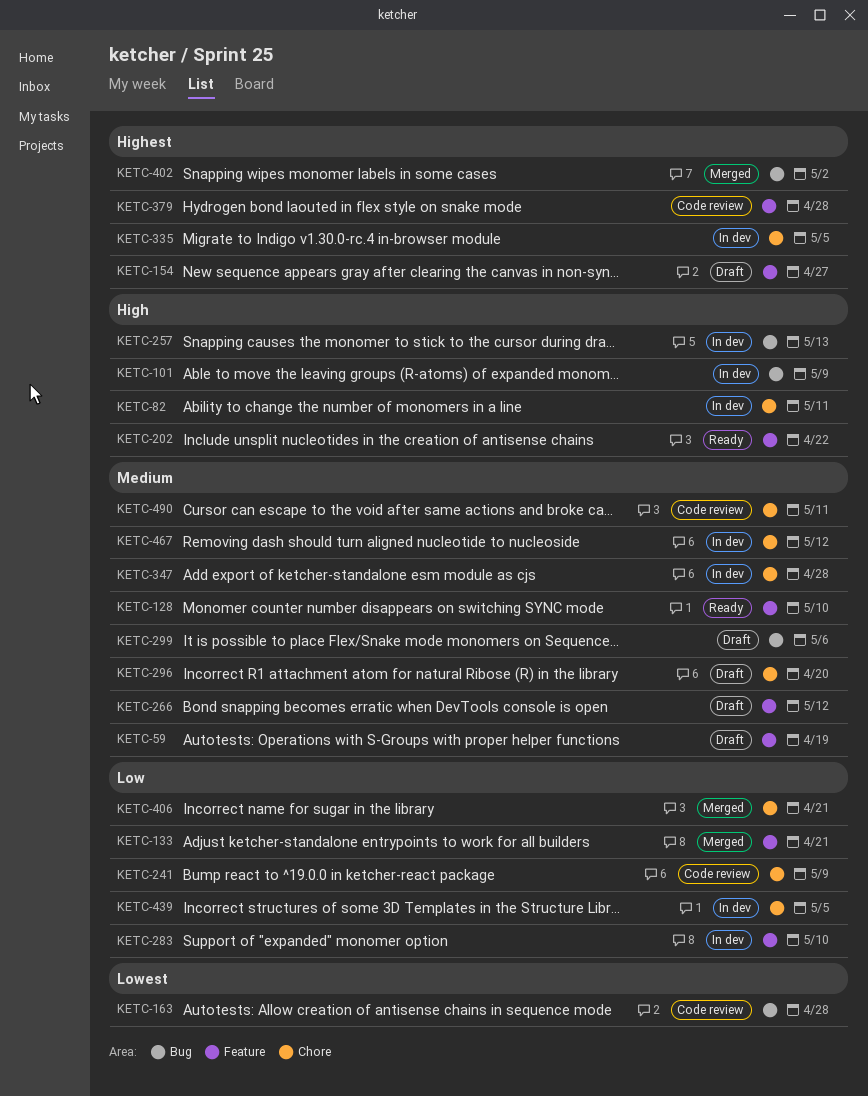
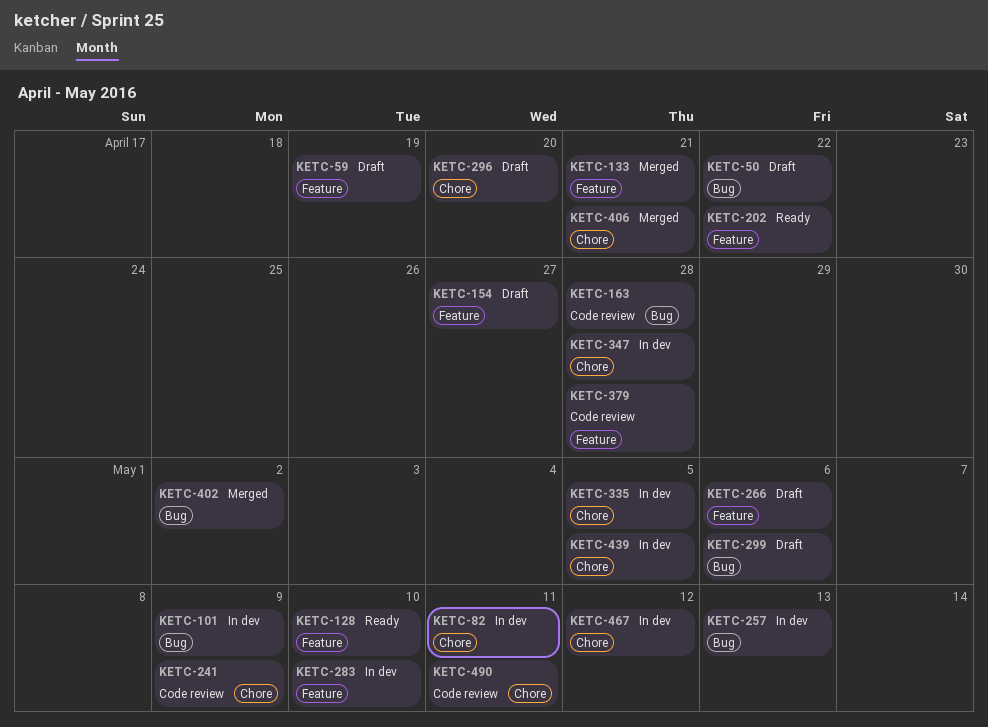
KETC-50: none -> present
KETC-266, due: May 12 -> May 6

